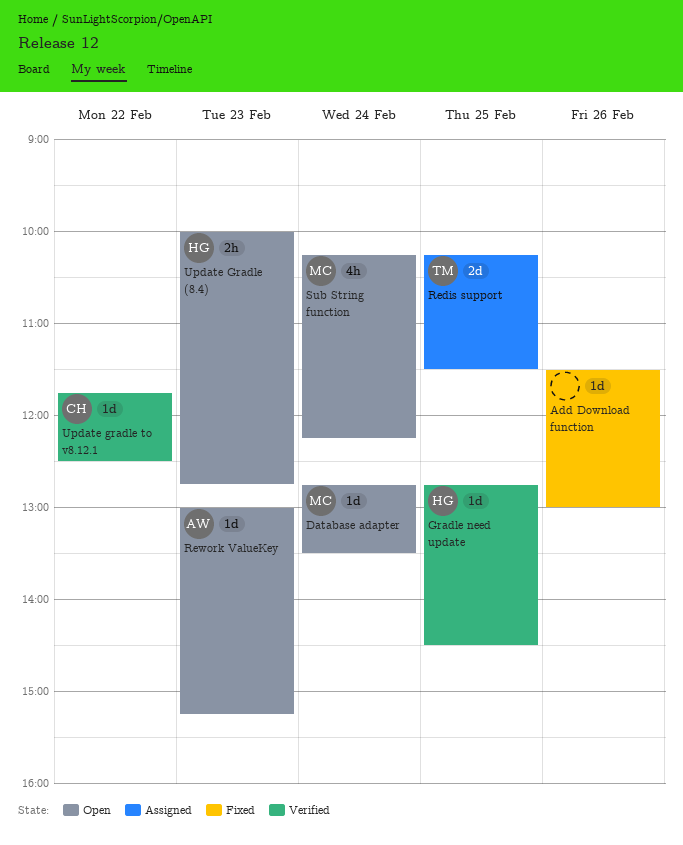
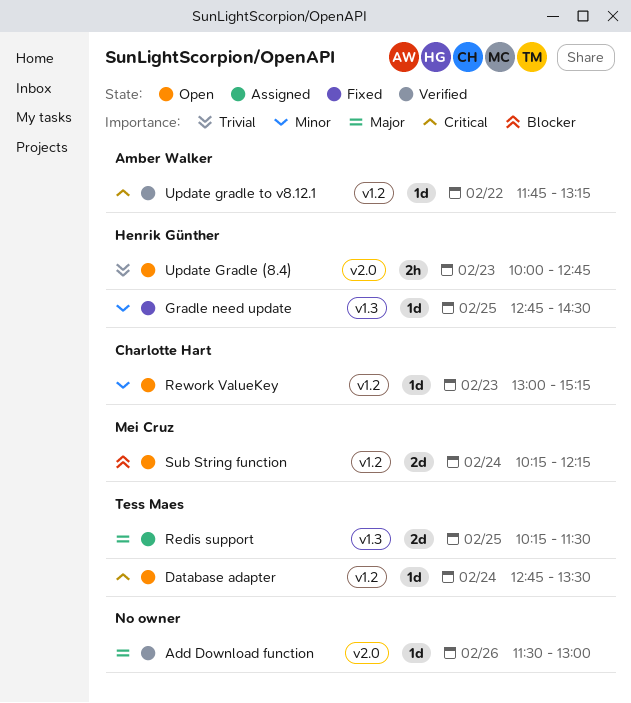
Add Download function, status: Fixed -> Verified
Database adapter, owner: Mei Cruz -> Tess Maes
Gradle need update, status: Verified -> Fixed
Rework ValueKey, owner: Amber Walker -> Charlotte Hart
Sub String function, estimate: 4h -> 2d
Update gradle to v8.12.1, owner: Charlotte Hart -> Amber Walker
Update gradle to v8.12.1, ends: 12:30 -> 13:15

